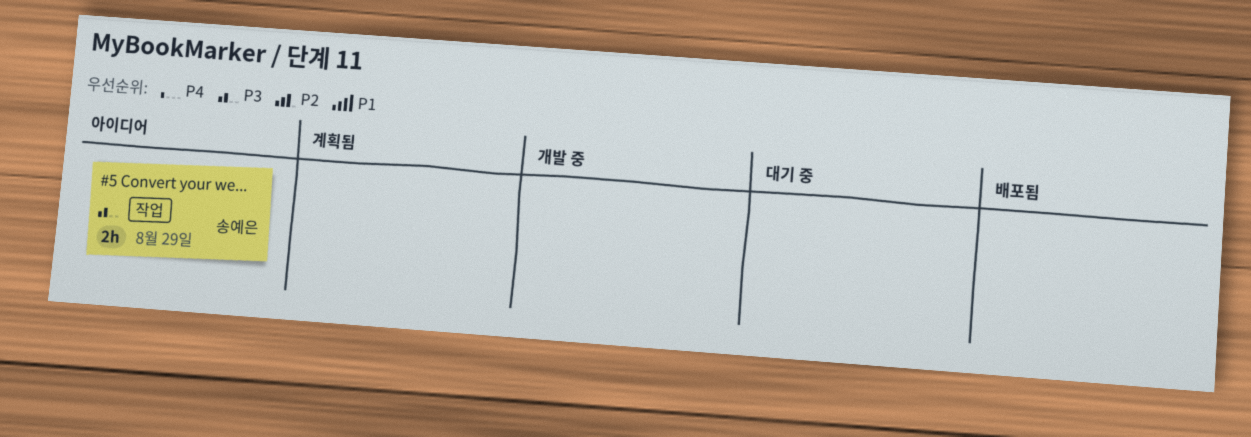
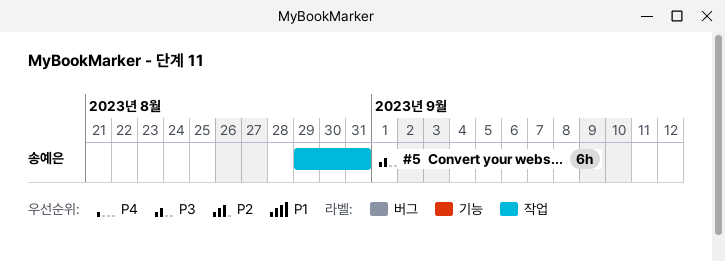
#5, estimate: 2h -> 6h
#5, due: Aug 29 -> Aug 31

